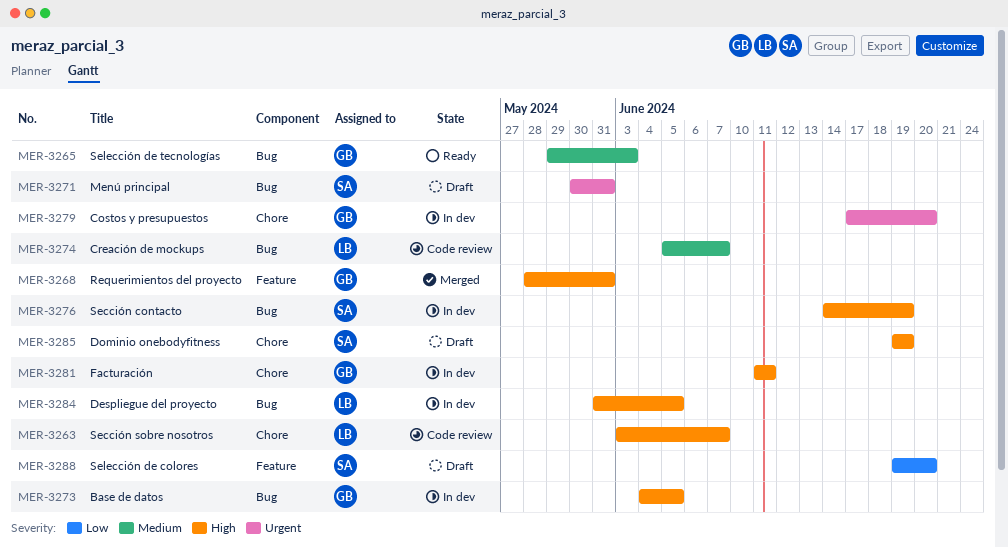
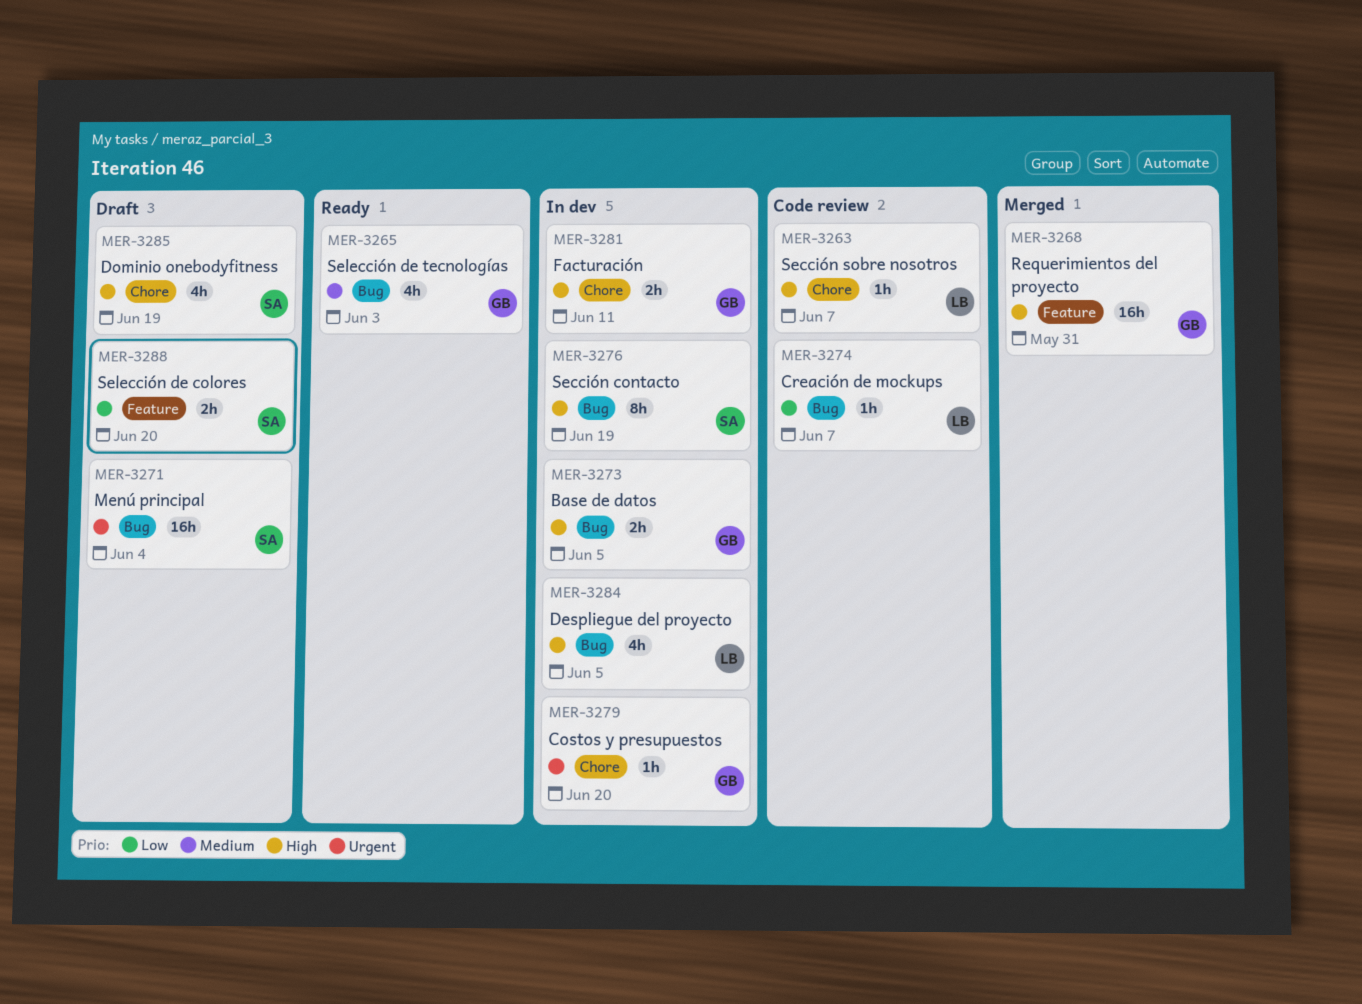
MER-3271, due: May 31 -> Jun 4
MER-3274, priority: Medium -> Low

